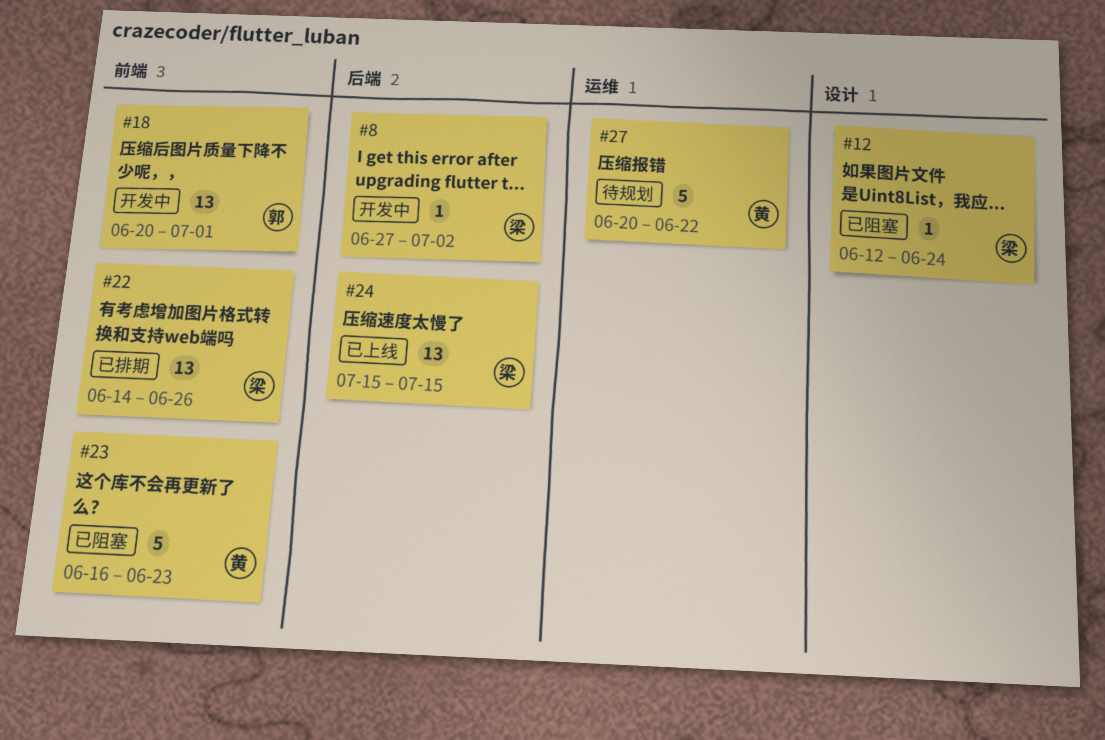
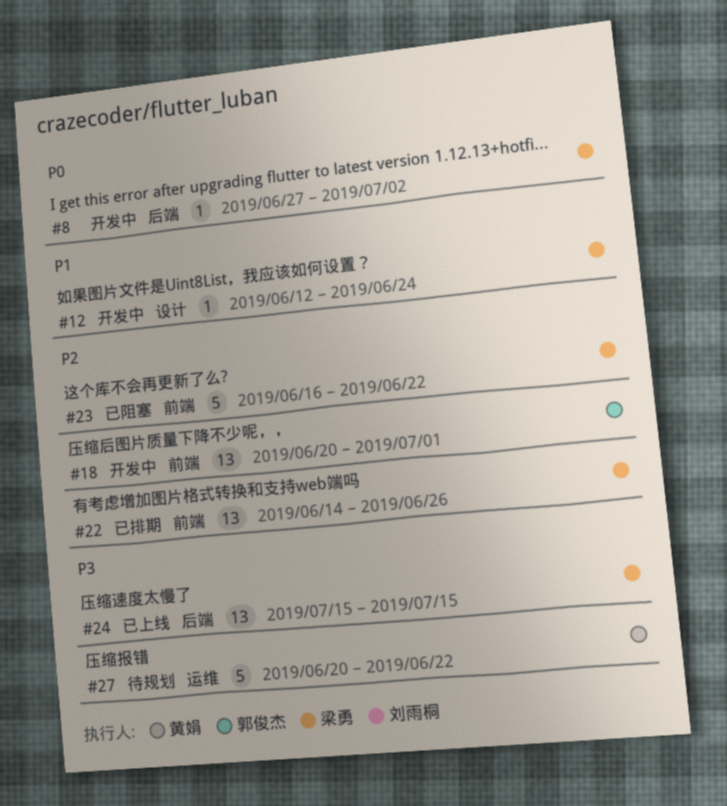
#12, status: 已阻塞 -> 开发中
#23, owner: 黄娟 -> 梁勇
#23, due: Jun 23 -> Jun 22

